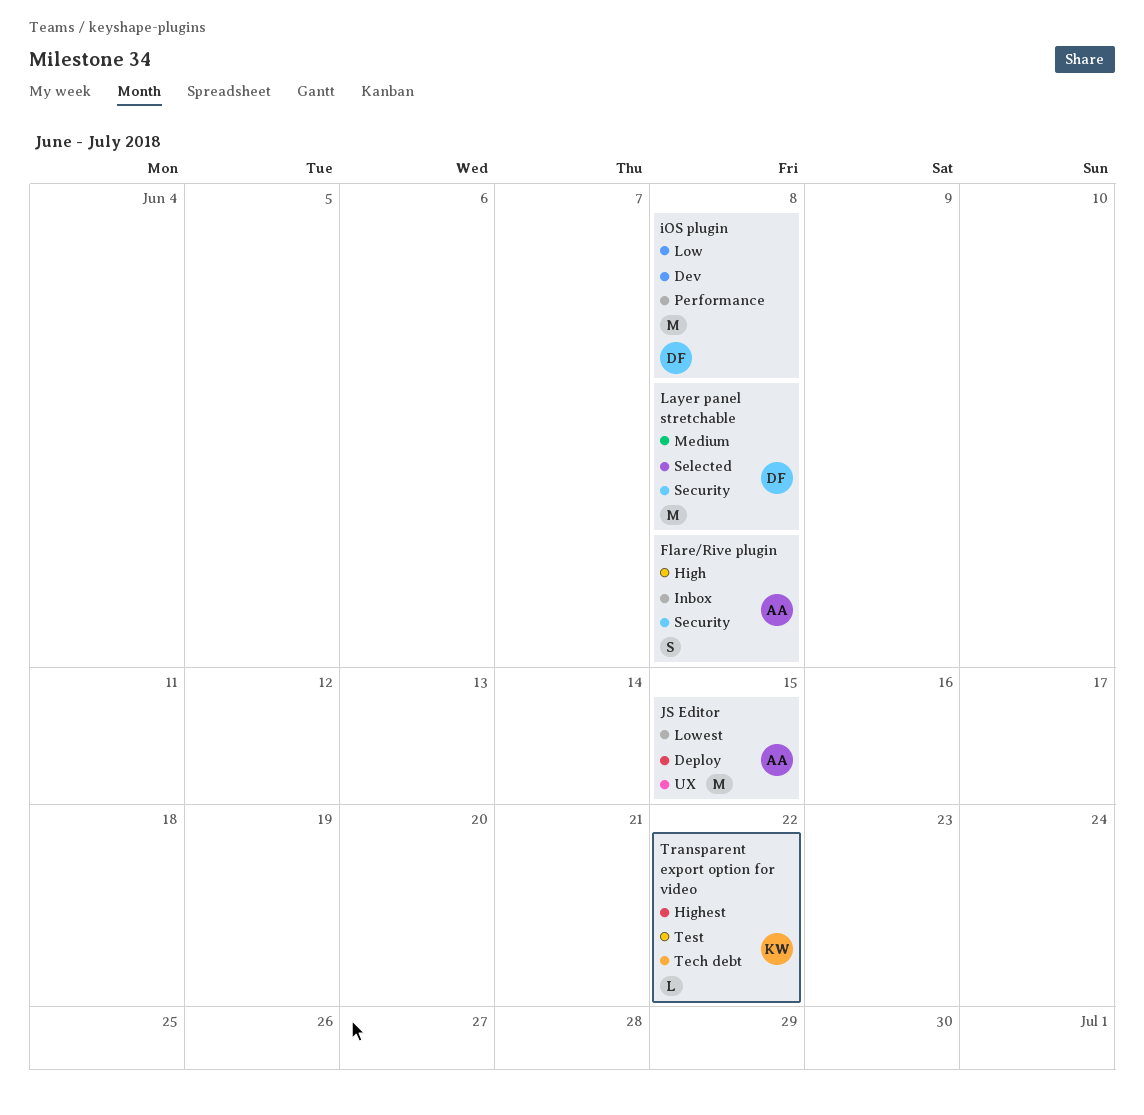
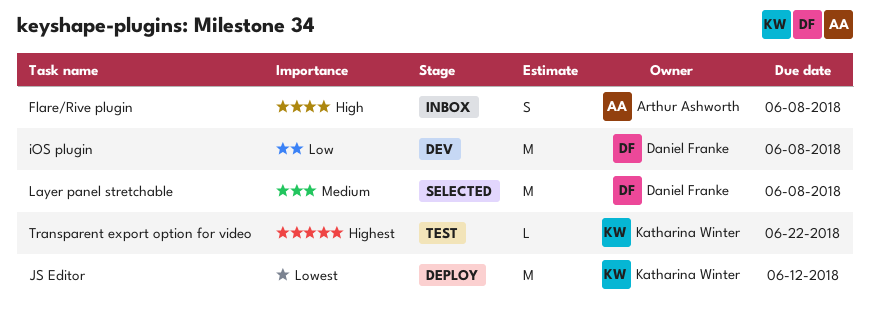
JS Editor, owner: Arthur Ashworth -> Katharina Winter
JS Editor, due: Jun 15 -> Jun 12

